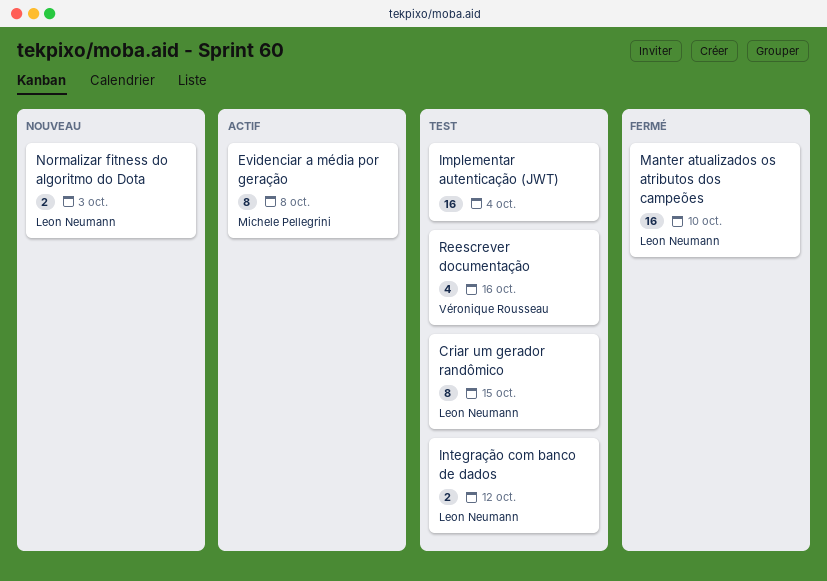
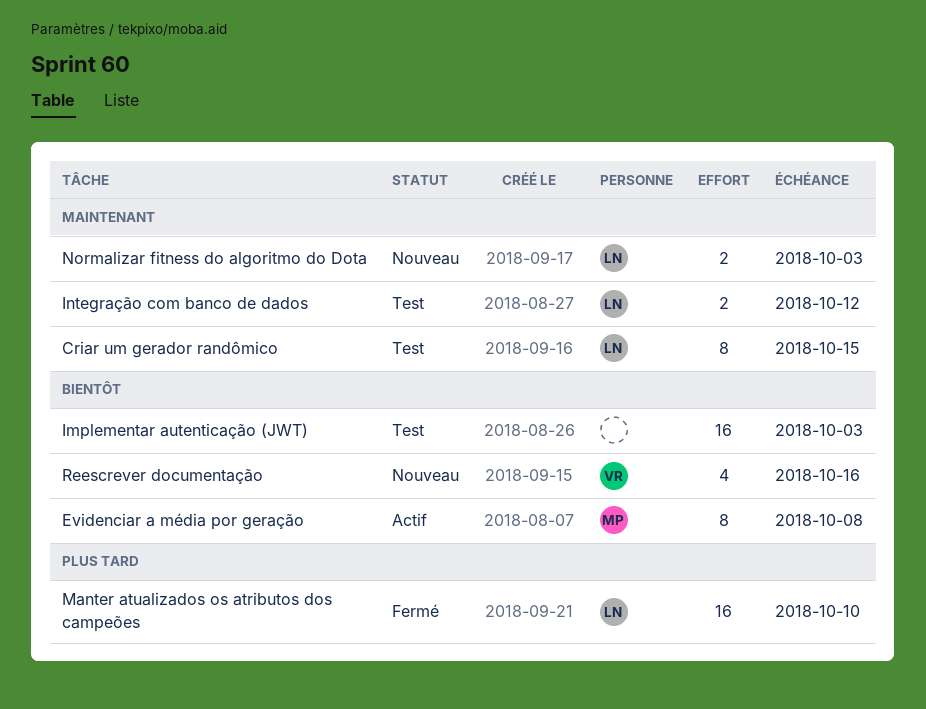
Implementar autenticação (JWT), due: Oct 4 -> Oct 3
Reescrever documentação, status: Test -> Nouveau

